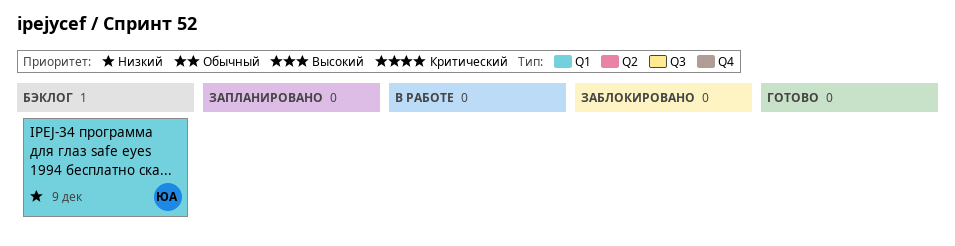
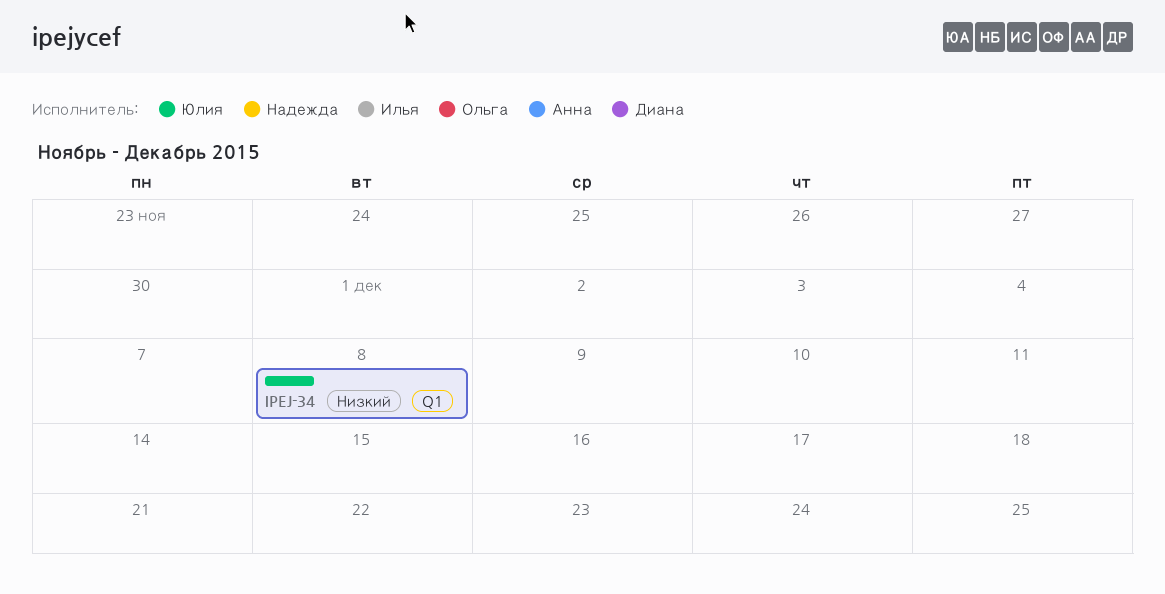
IPEJ-34, due: Dec 9 -> Dec 8

